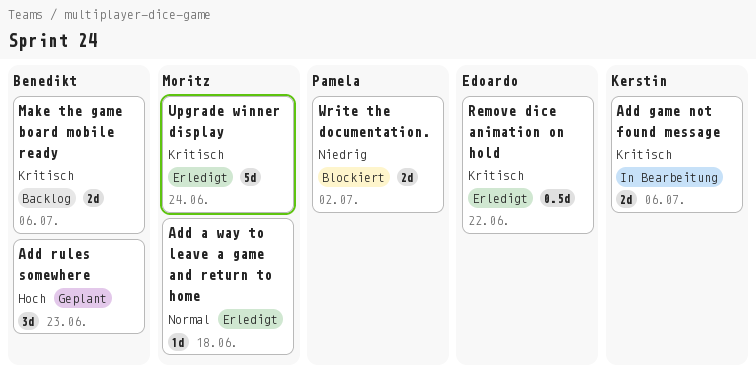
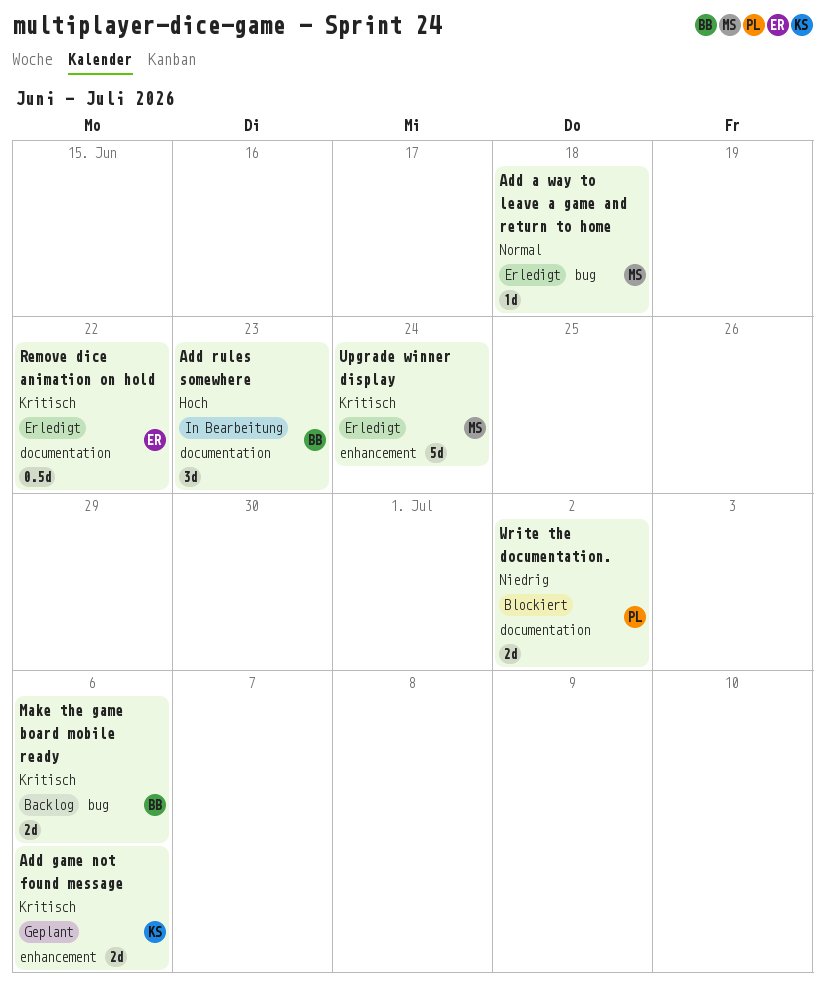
Add game not found message, status: In Bearbeitung -> Geplant
Add rules somewhere, status: Geplant -> In Bearbeitung

